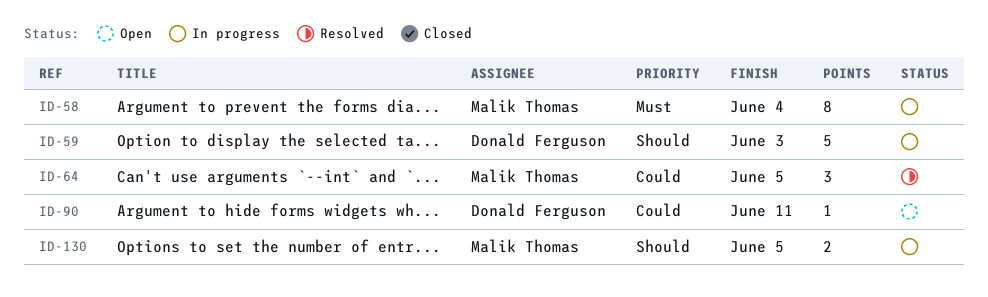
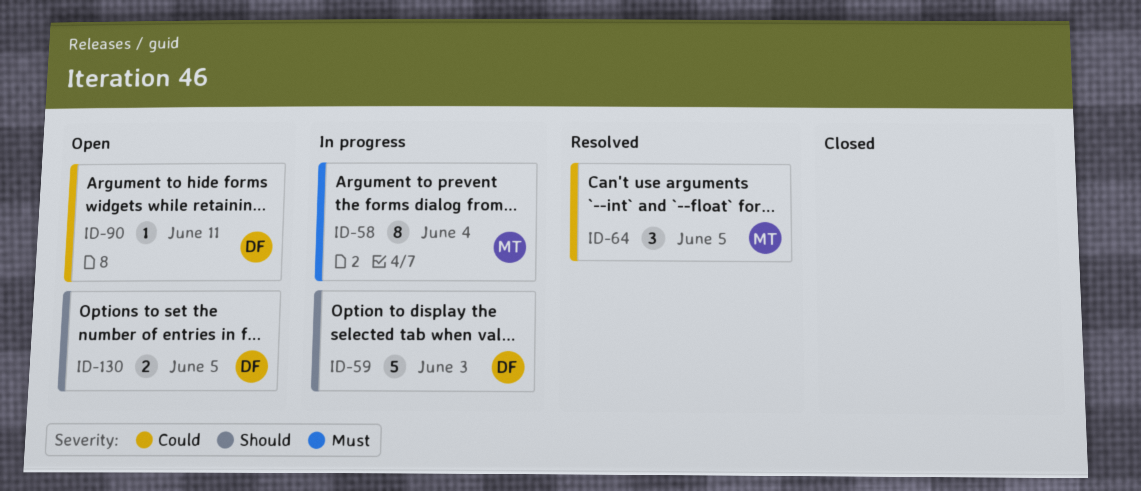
ID-130, status: In progress -> Open
ID-130, owner: Malik Thomas -> Donald Ferguson

